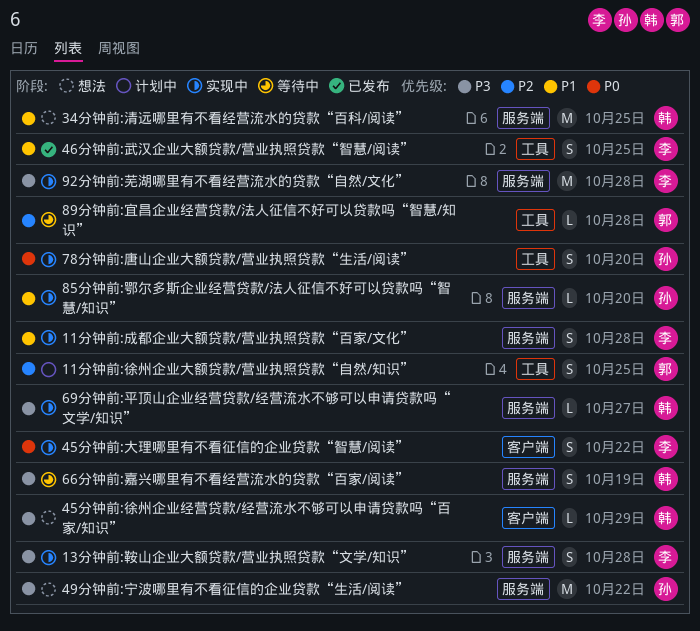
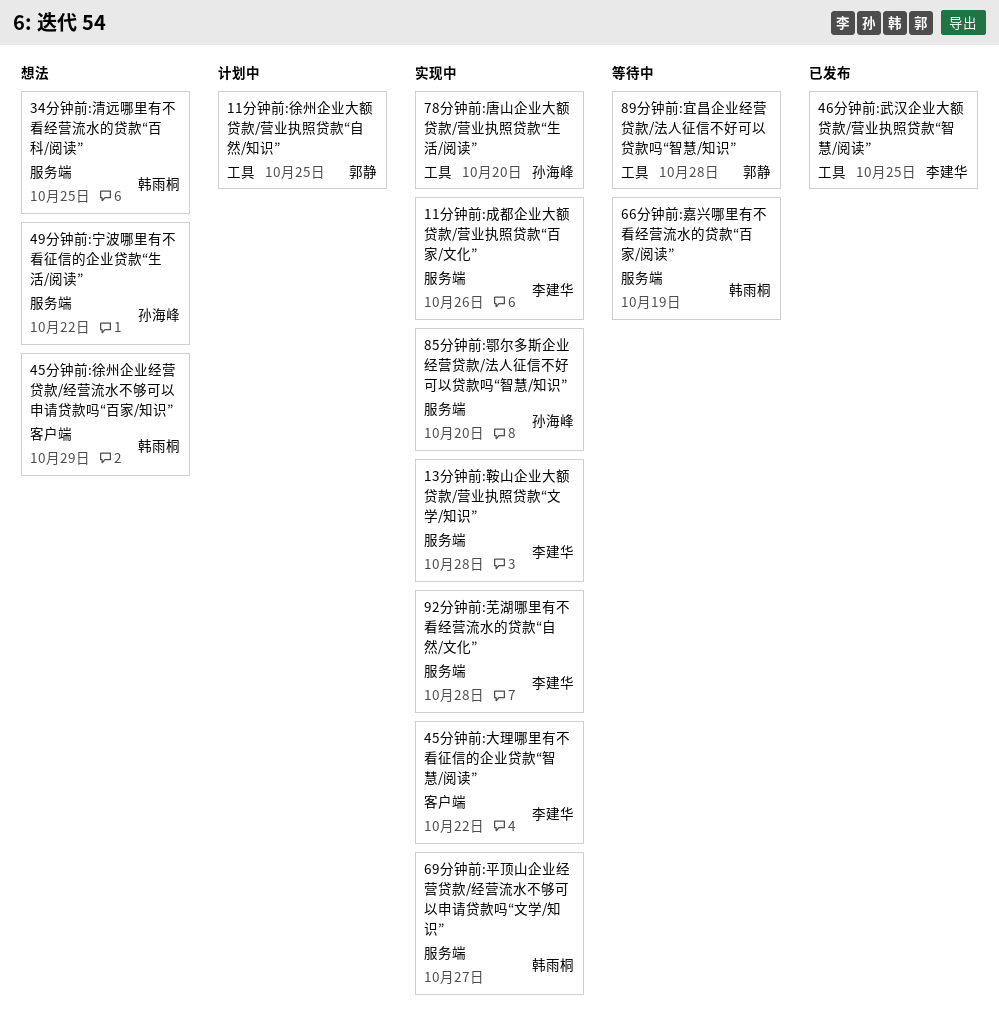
11分钟前:成都企业大额贷款/营业执照贷款“百家/文化”, due: Oct 28 -> Oct 26

